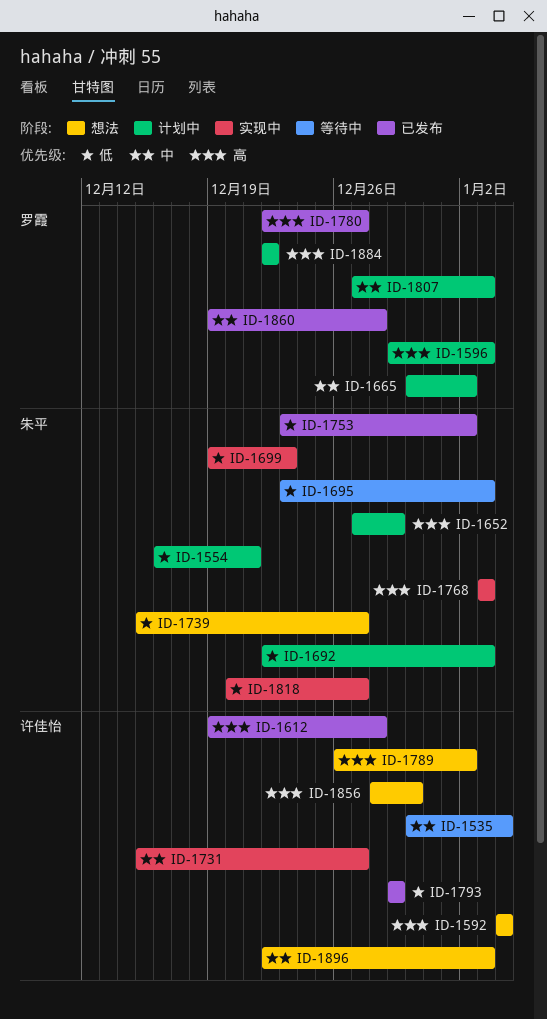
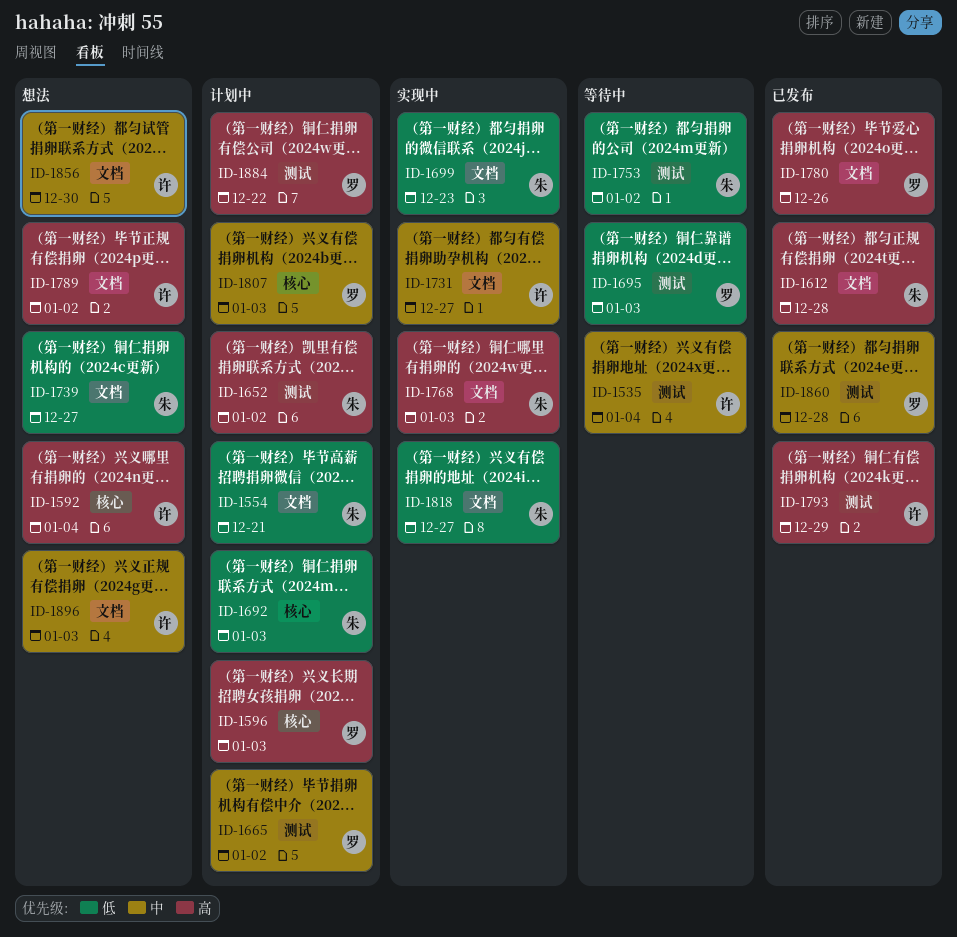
ID-1612, owner: 许佳怡 -> 朱平
ID-1652, due: Dec 29 -> Jan 2
ID-1695, owner: 朱平 -> 罗霞
ID-1753, status: 已发布 -> 等待中
ID-1780, due: Dec 27 -> Dec 26
ID-1793, priority: 低 -> 高
ID-1856, priority: 高 -> 中

